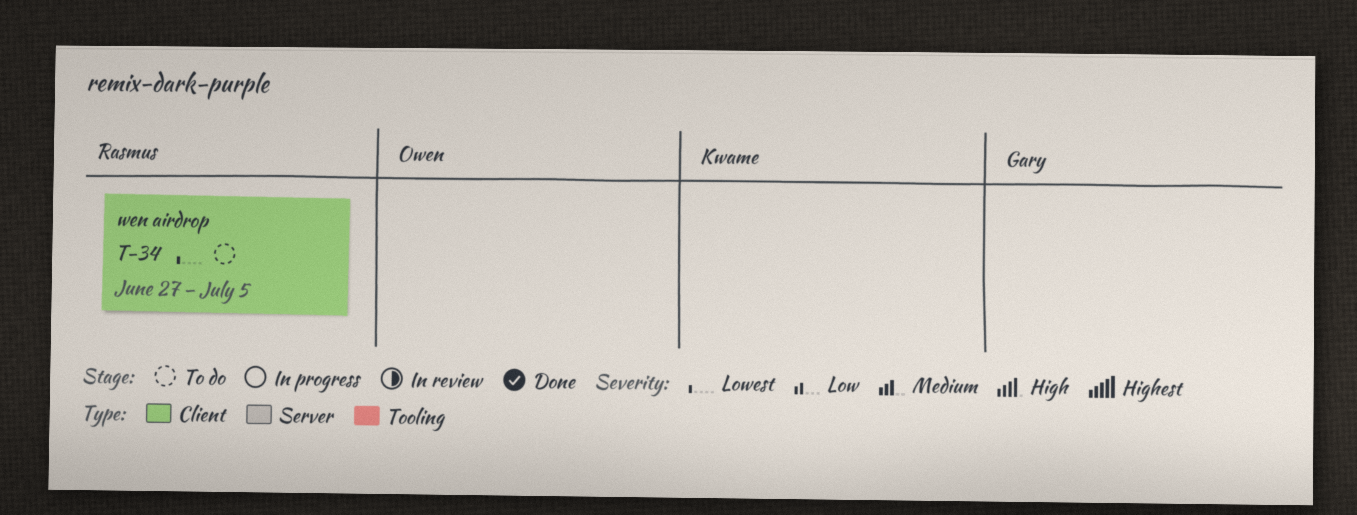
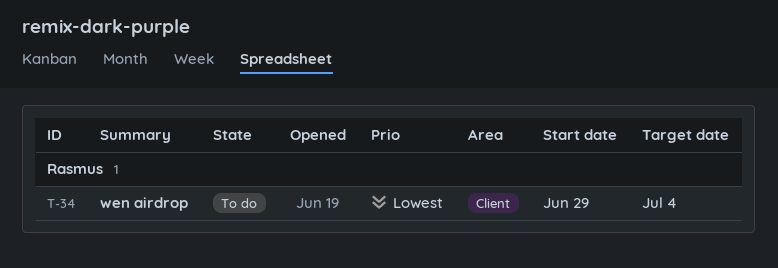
T-34, start: Jun 27 -> Jun 29
T-34, due: Jul 5 -> Jul 4

